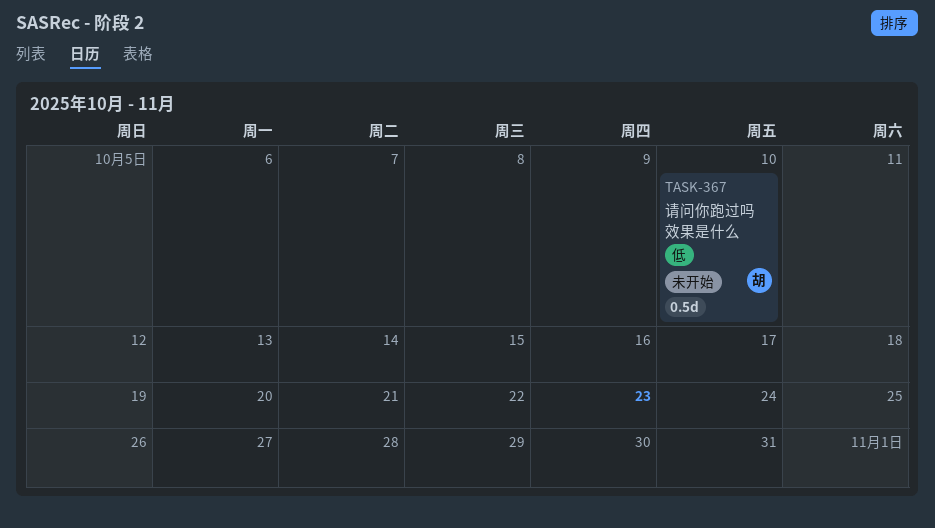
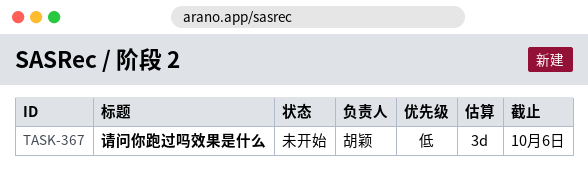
TASK-367, estimate: 0.5d -> 3d
TASK-367, due: Oct 10 -> Oct 6

